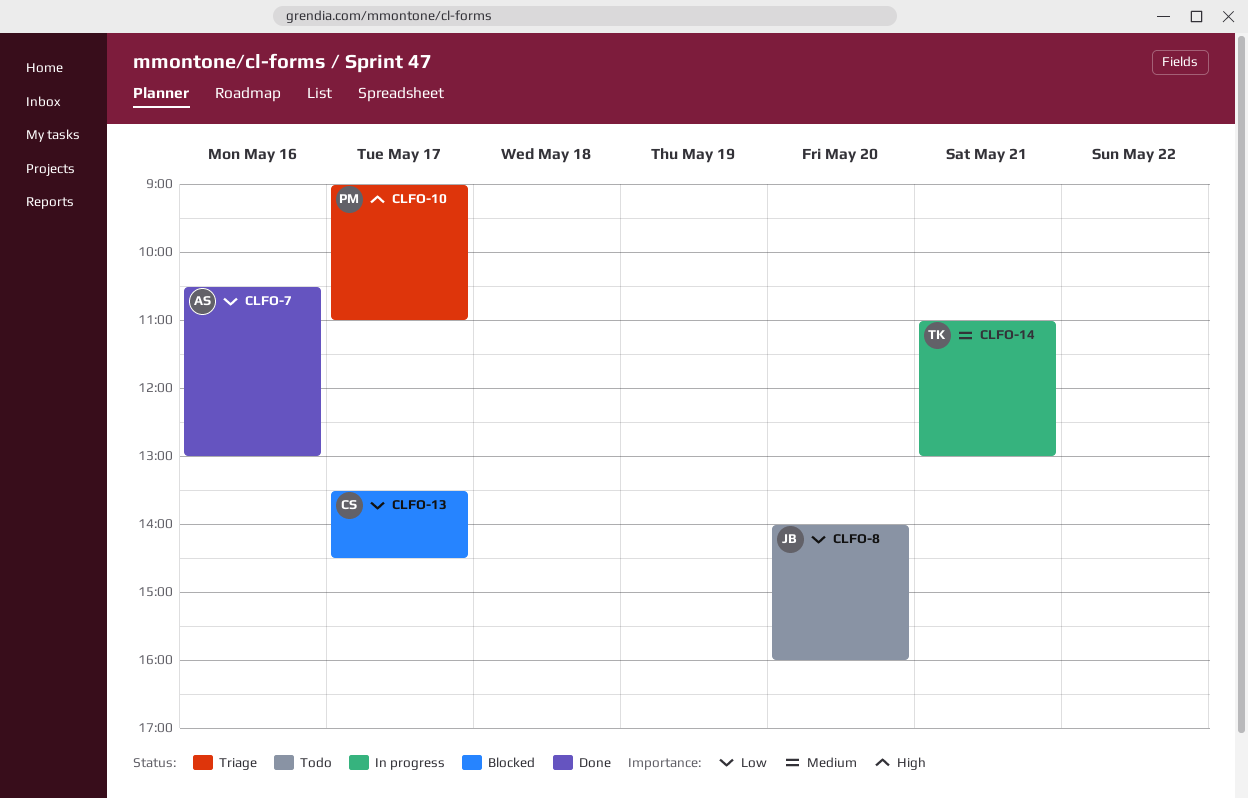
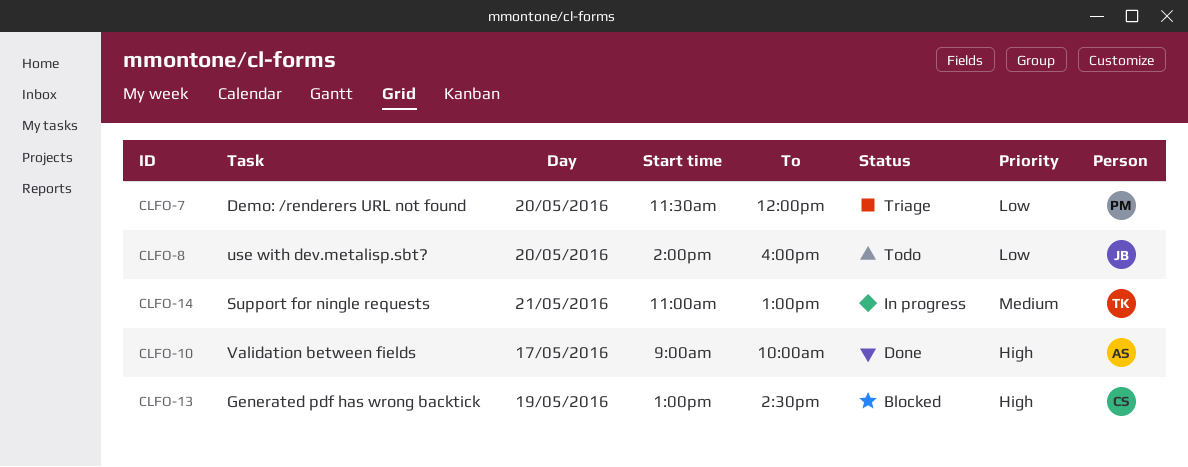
CLFO-7, status: Done -> Triage
CLFO-7, owner: AS -> PM
CLFO-7, day: May 16 -> May 20
CLFO-7, begins: 10:30 -> 11:30
CLFO-7, ends: 13:00 -> 12:00
CLFO-10, status: Triage -> Done
CLFO-10, owner: PM -> AS
CLFO-10, ends: 11:00 -> 10:00
CLFO-13, priority: Low -> High
CLFO-13, day: May 17 -> May 19
CLFO-13, begins: 13:30 -> 13:00

